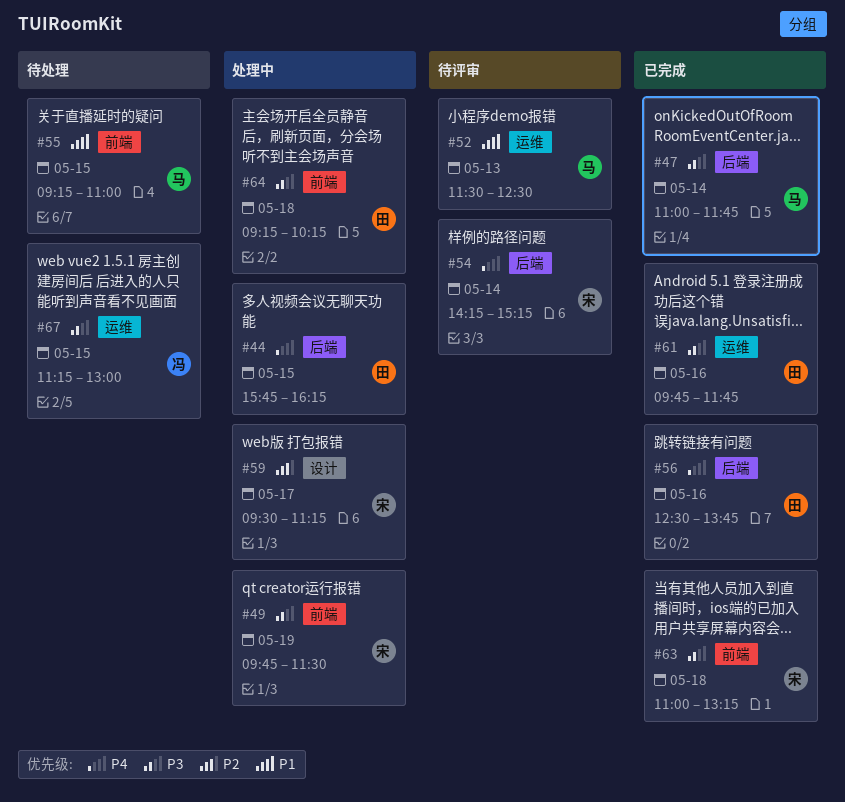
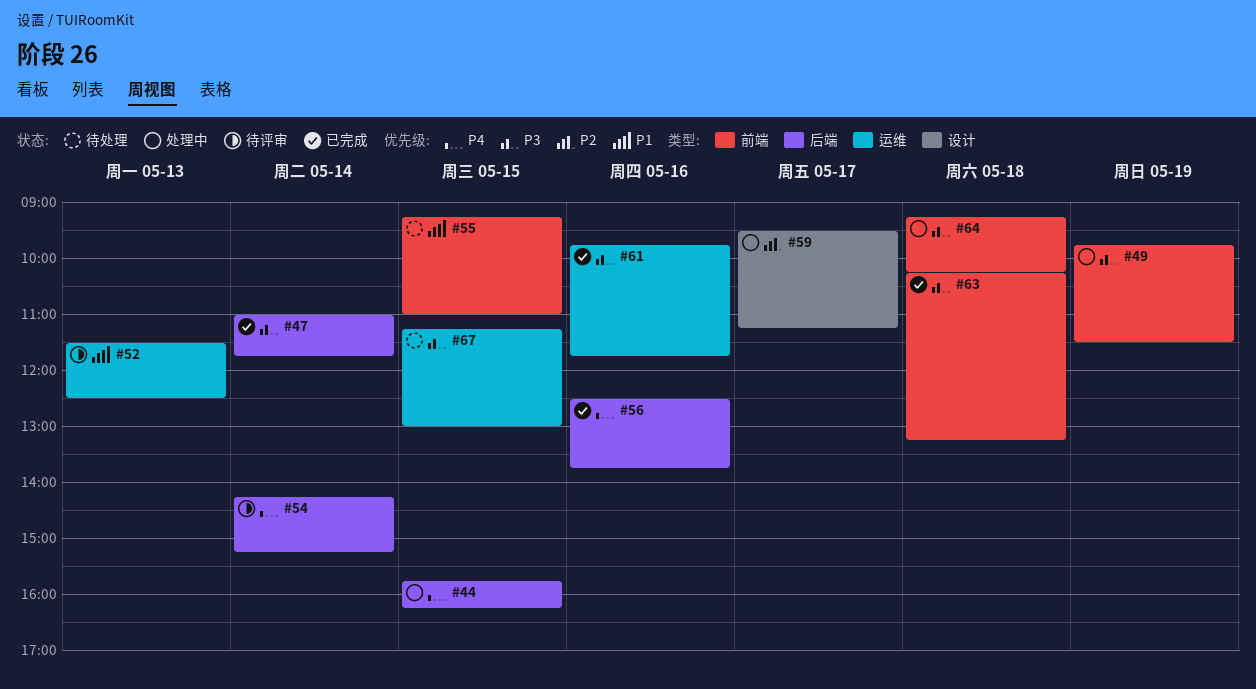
#63, begins: 11:00 -> 10:15

